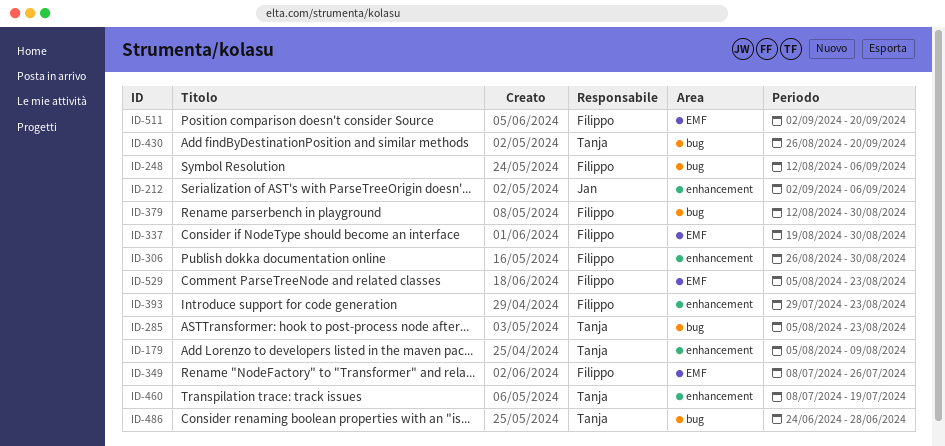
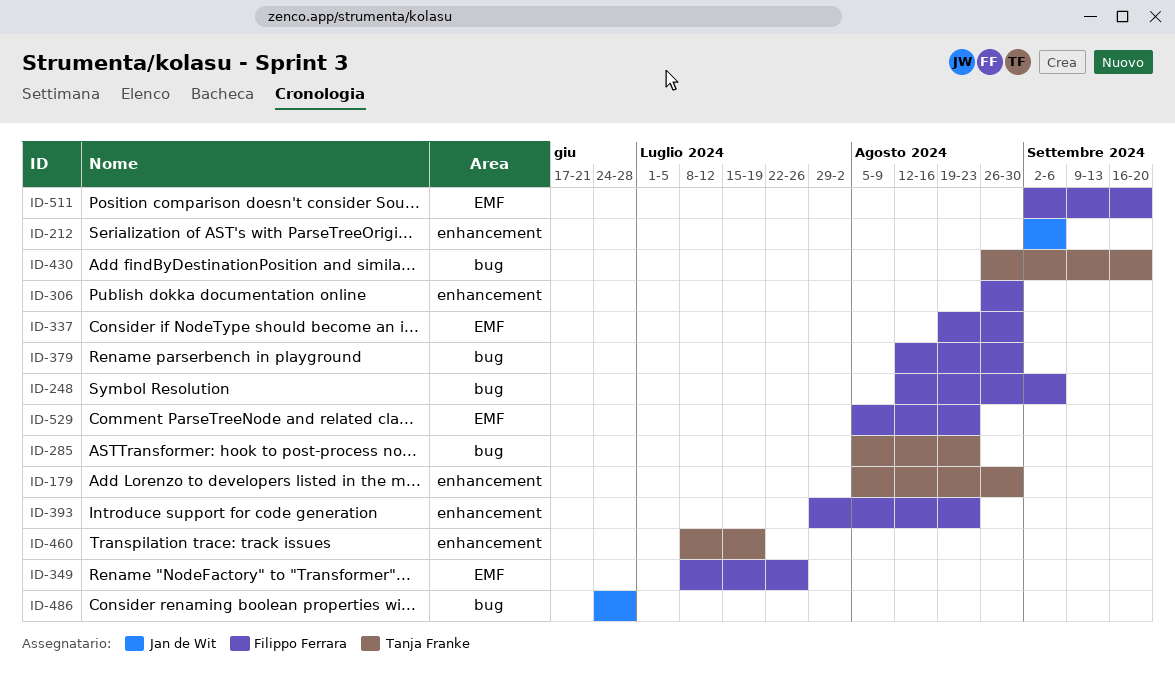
ID-179, due: Aug 9 -> Aug 30
ID-486, owner: Tanja Franke -> Jan de Wit

